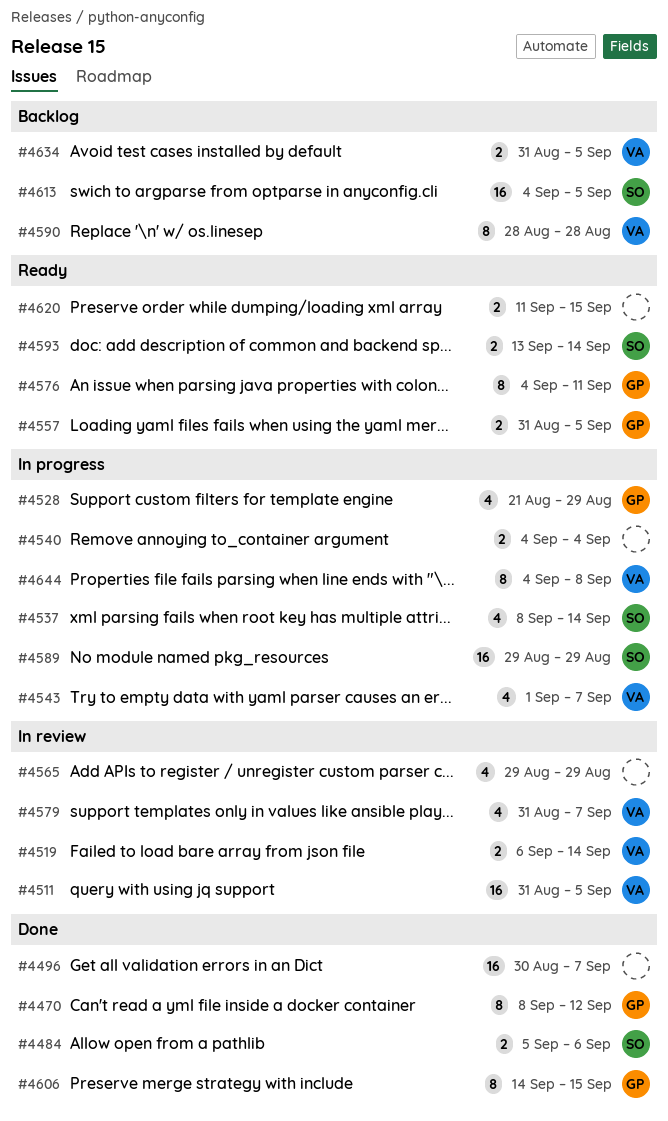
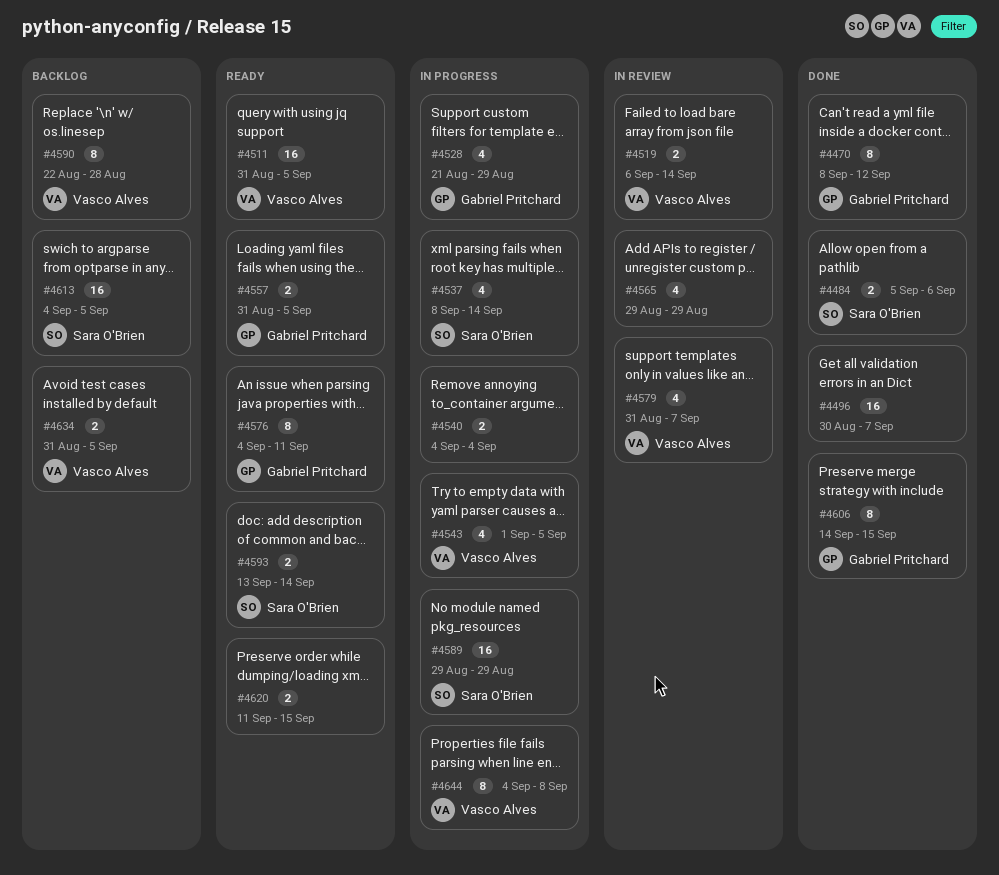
#4511, status: In review -> Ready
#4543, due: Sep 7 -> Sep 5
#4590, start: Aug 28 -> Aug 22

